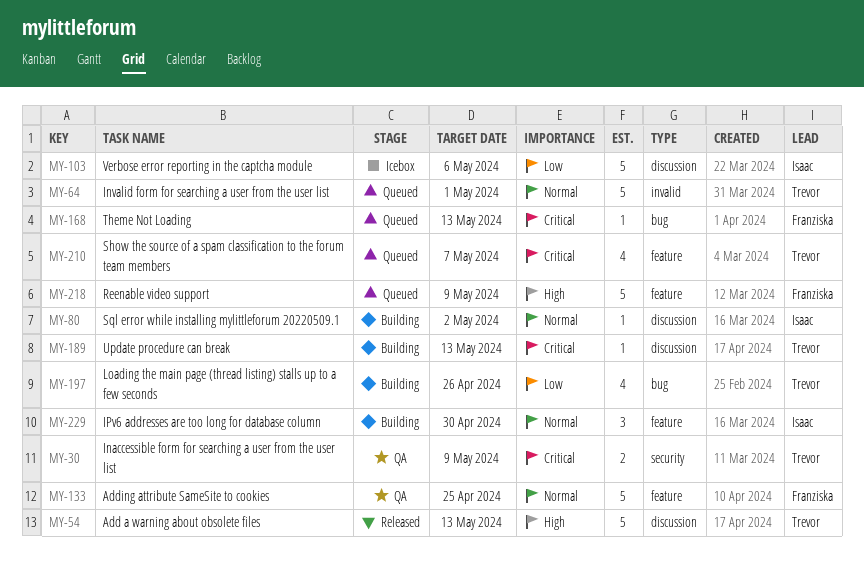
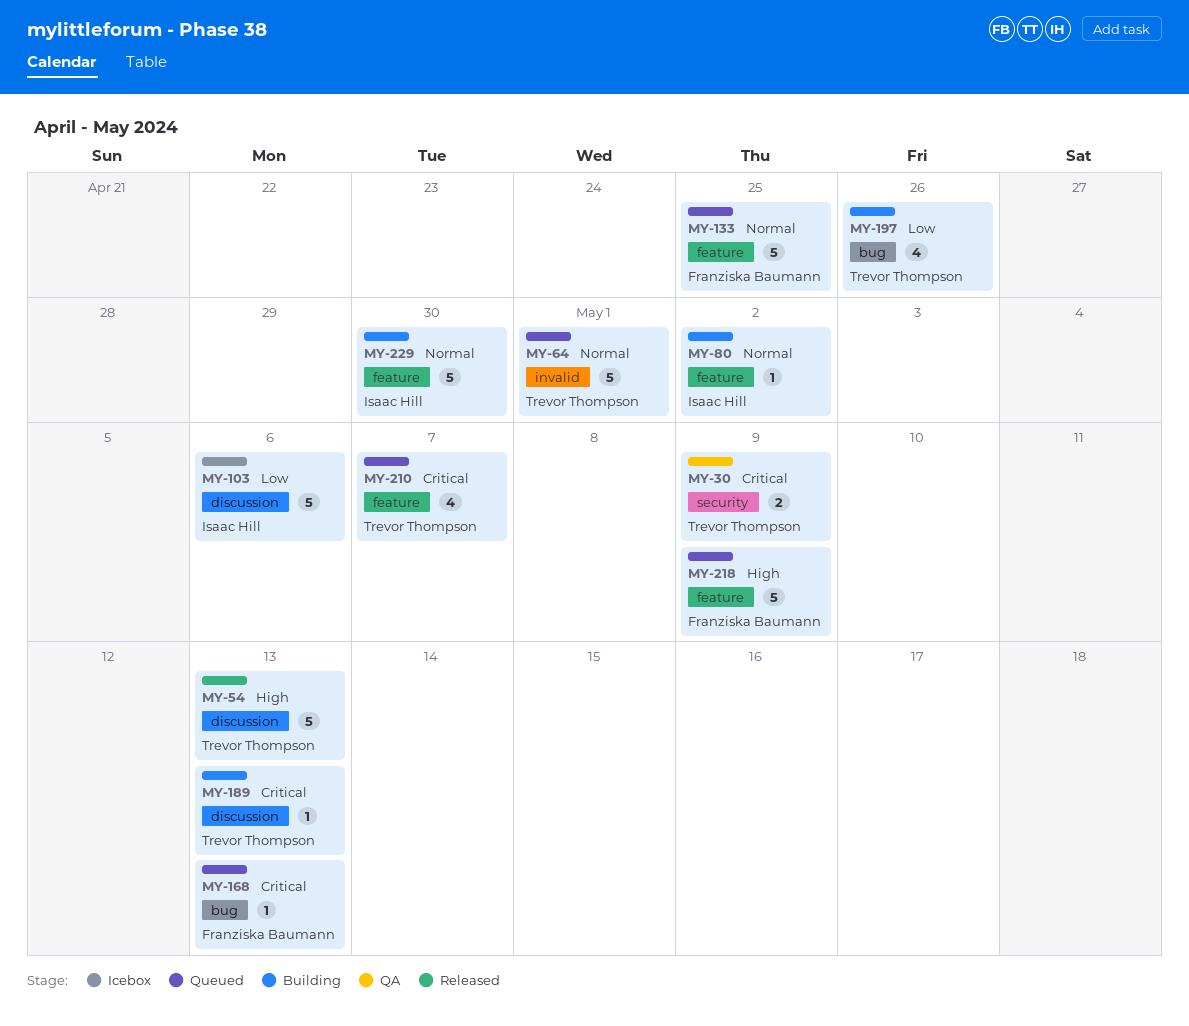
MY-80, label: discussion -> feature
MY-133, status: QA -> Queued
MY-229, estimate: 3 -> 5

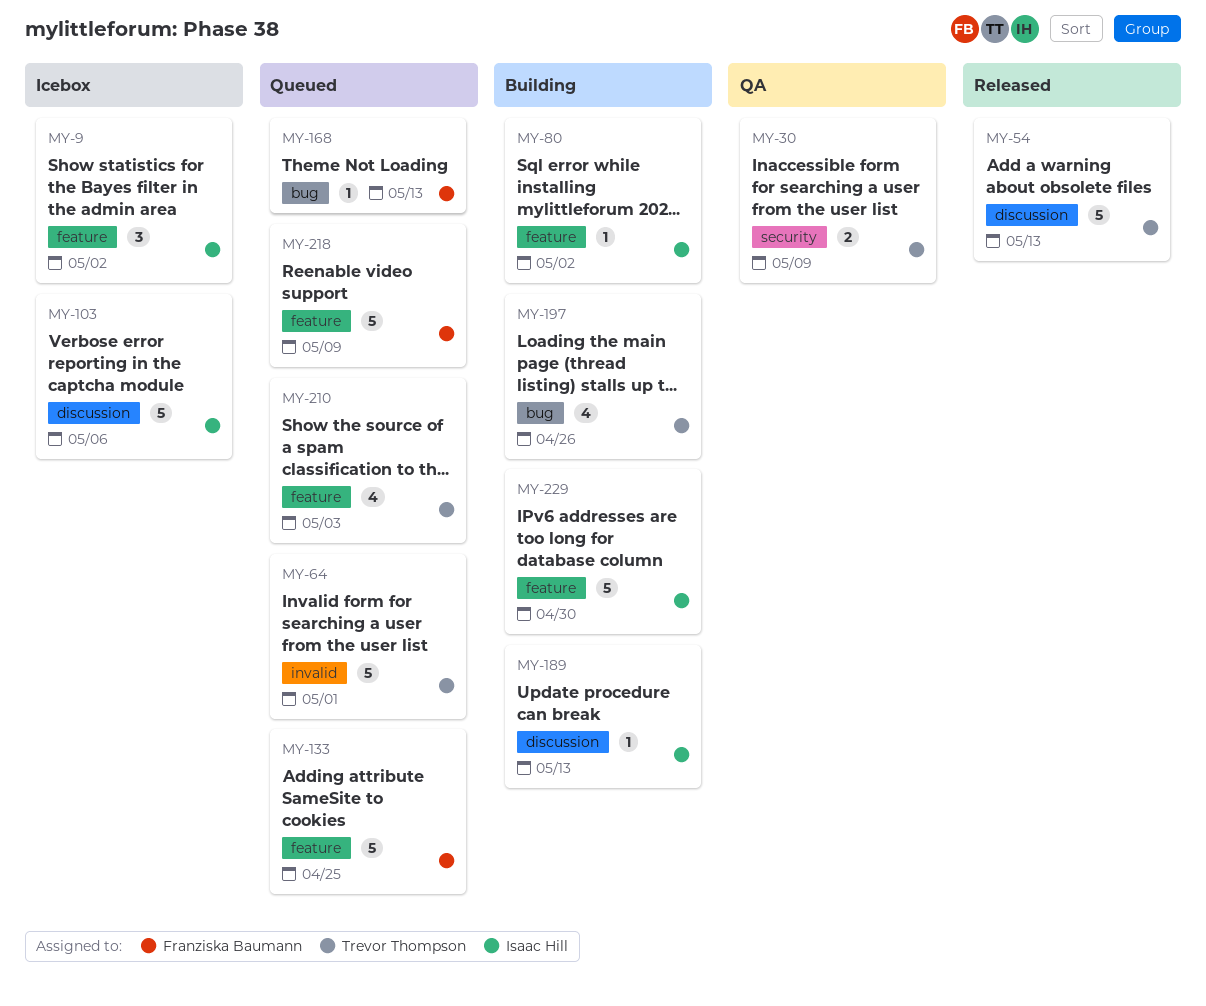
MY-9: none -> present
MY-189, owner: Trevor Thompson -> Isaac Hill
MY-210, due: May 7 -> May 3

